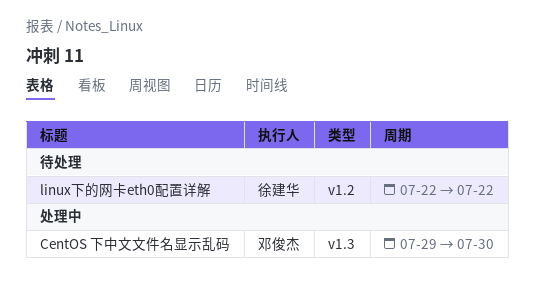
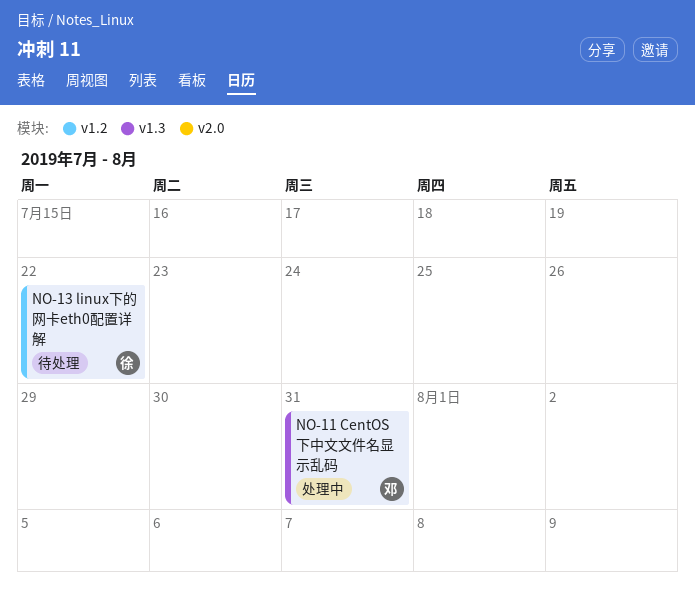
CentOS 下中文文件名显示乱码, due: Jul 30 -> Jul 31

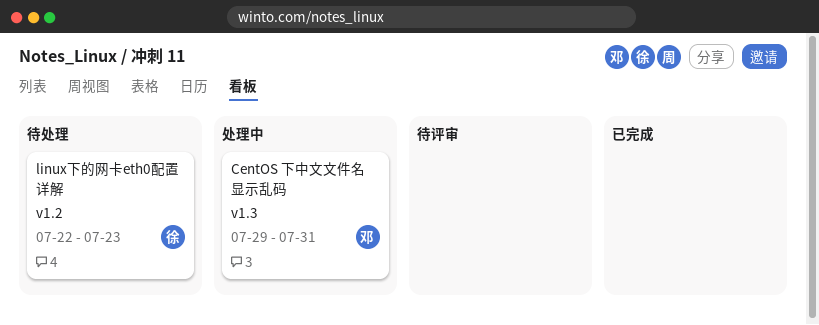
linux下的网卡eth0配置详解, due: Jul 22 -> Jul 23

